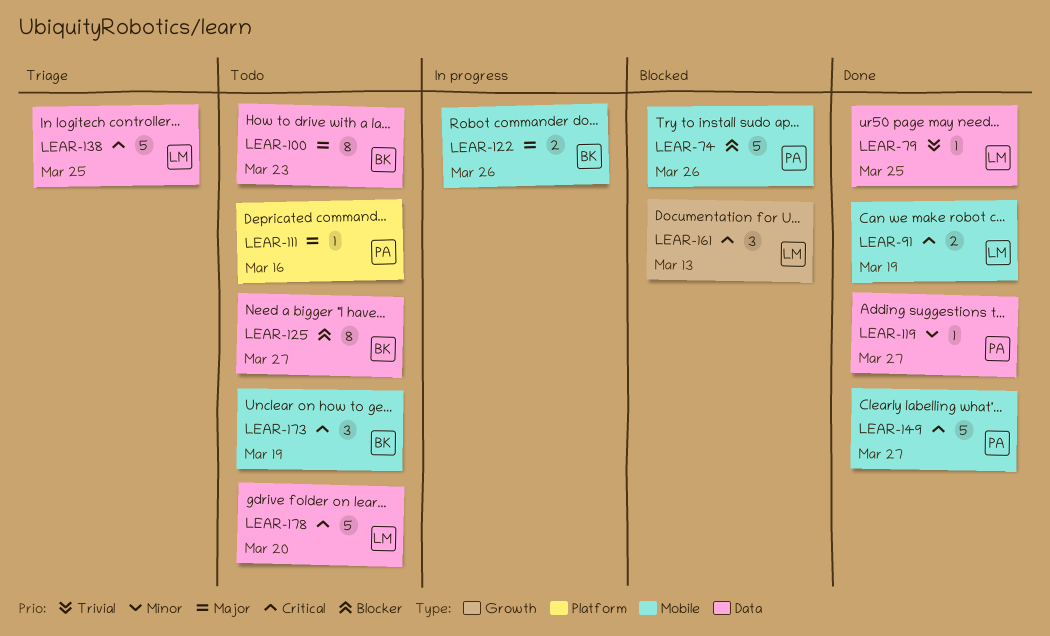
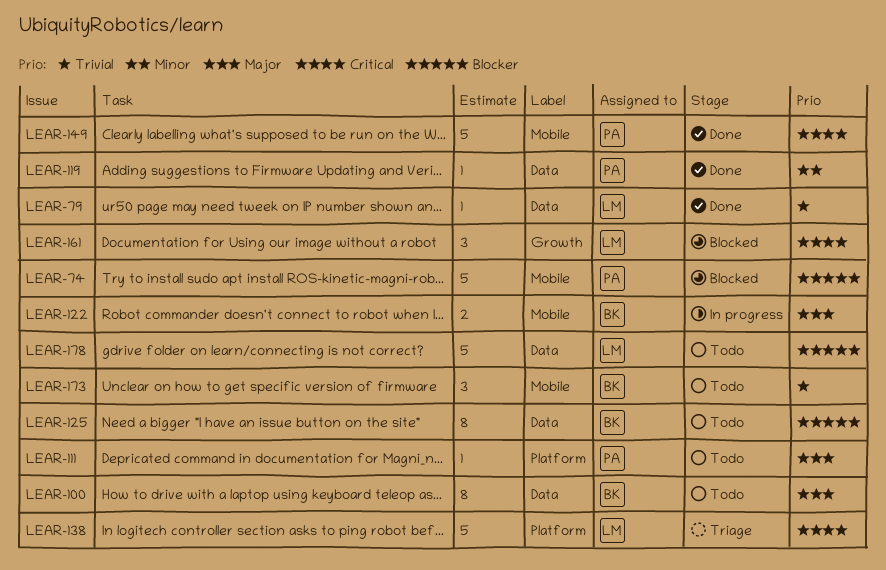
LEAR-91: present -> none
LEAR-138, label: Data -> Platform
LEAR-173, priority: Critical -> Trivial
LEAR-178, priority: Critical -> Blocker

